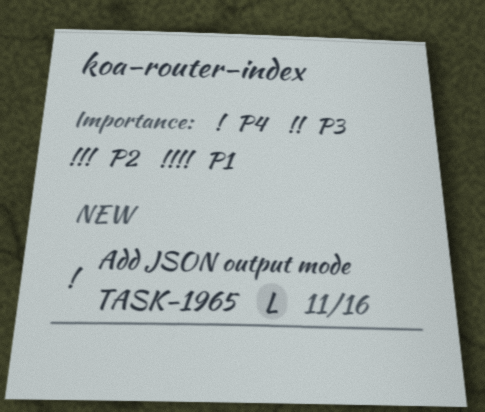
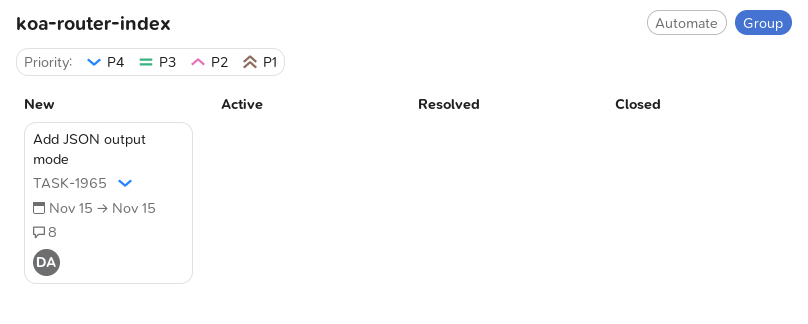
TASK-1965, due: Nov 16 -> Nov 15

